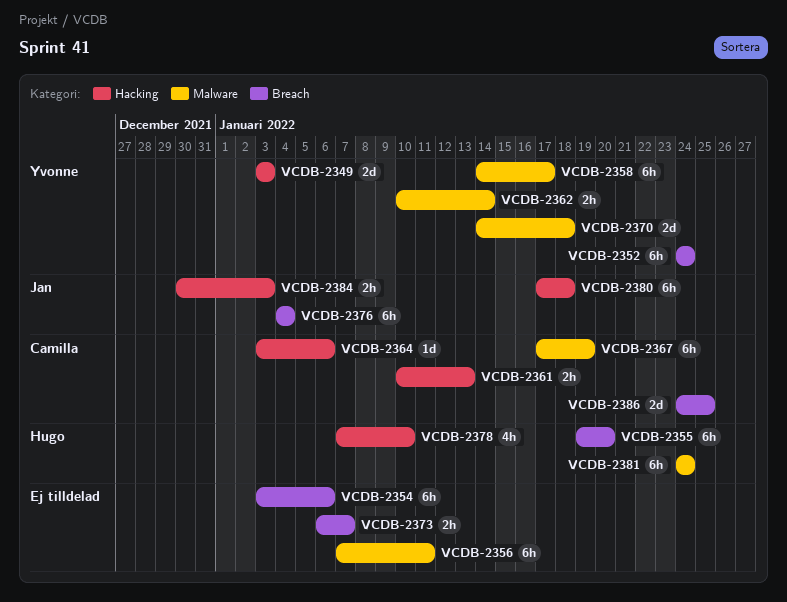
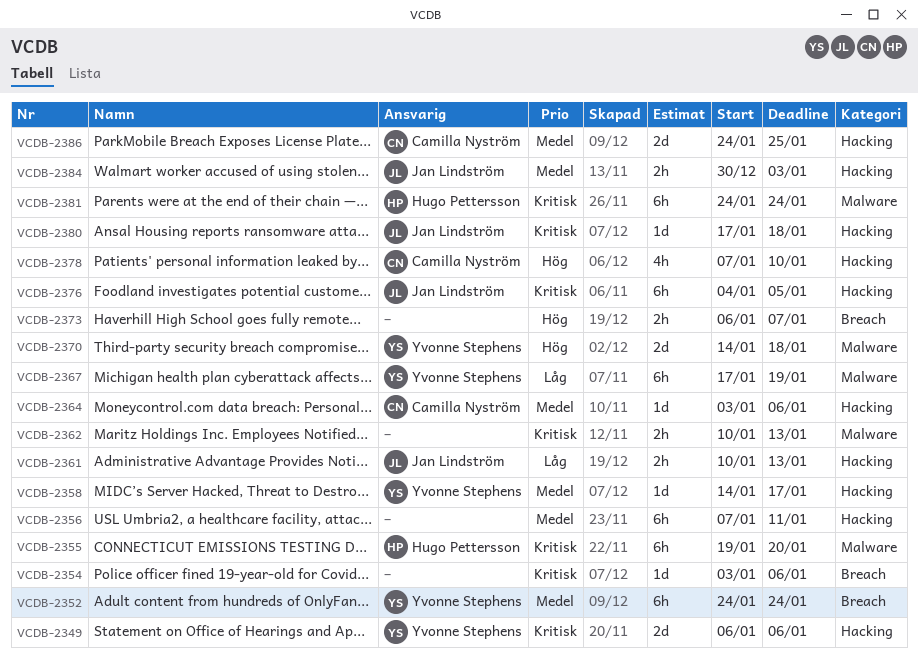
VCDB-2349, start: Jan 3 -> Jan 6
VCDB-2349, due: Jan 3 -> Jan 6
VCDB-2354, estimate: 6h -> 1d
VCDB-2355, label: Breach -> Malware
VCDB-2356, label: Malware -> Hacking
VCDB-2358, label: Malware -> Hacking
VCDB-2358, estimate: 6h -> 1d
VCDB-2361, owner: Camilla Nyström -> Jan Lindström
VCDB-2362, owner: Yvonne Stephens -> none
VCDB-2362, due: Jan 14 -> Jan 13
VCDB-2367, owner: Camilla Nyström -> Yvonne Stephens
VCDB-2376, label: Breach -> Hacking
VCDB-2376, due: Jan 4 -> Jan 5
VCDB-2378, owner: Hugo Pettersson -> Camilla Nyström
VCDB-2380, estimate: 6h -> 1d
VCDB-2386, label: Breach -> Hacking

